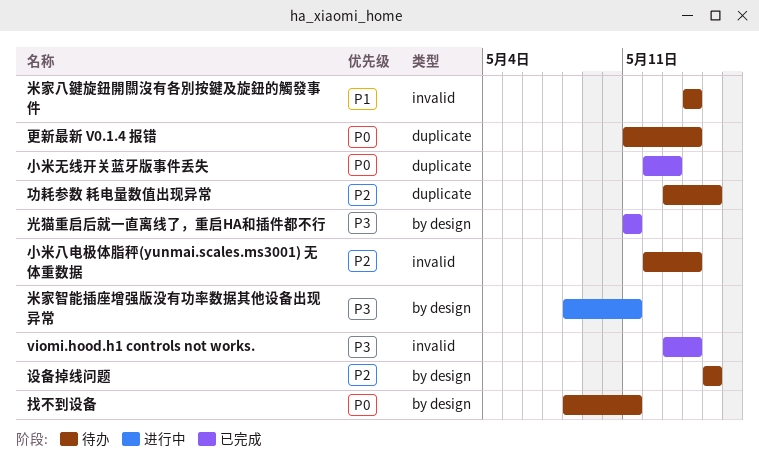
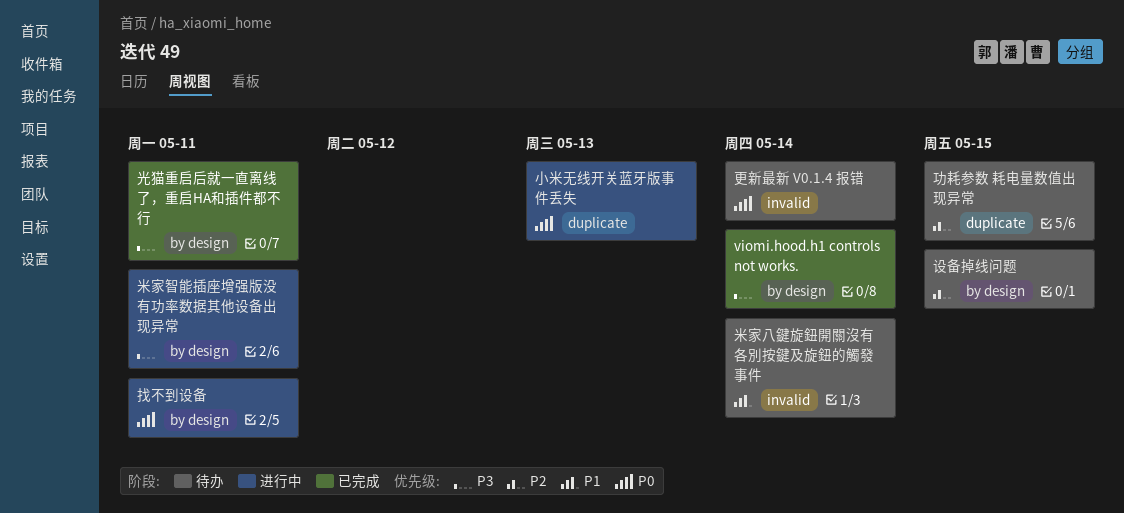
viomi.hood.h1 controls not works., label: invalid -> by design
小米八电极体脂秤(yunmai.scales.ms3001) 无体重数据: present -> none
小米无线开关蓝牙版事件丢失, status: 已完成 -> 进行中
找不到设备, status: 待办 -> 进行中
更新最新 V0.1.4 报错, label: duplicate -> invalid

